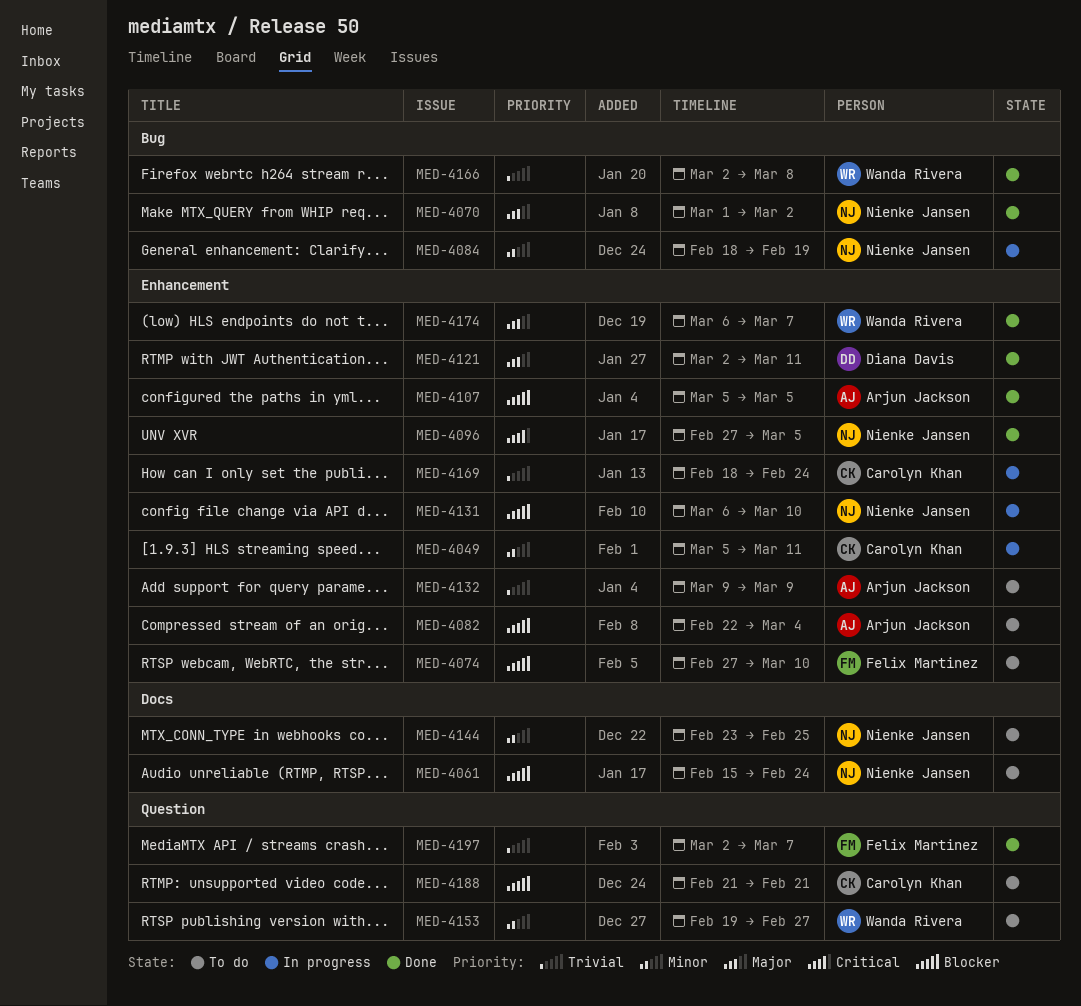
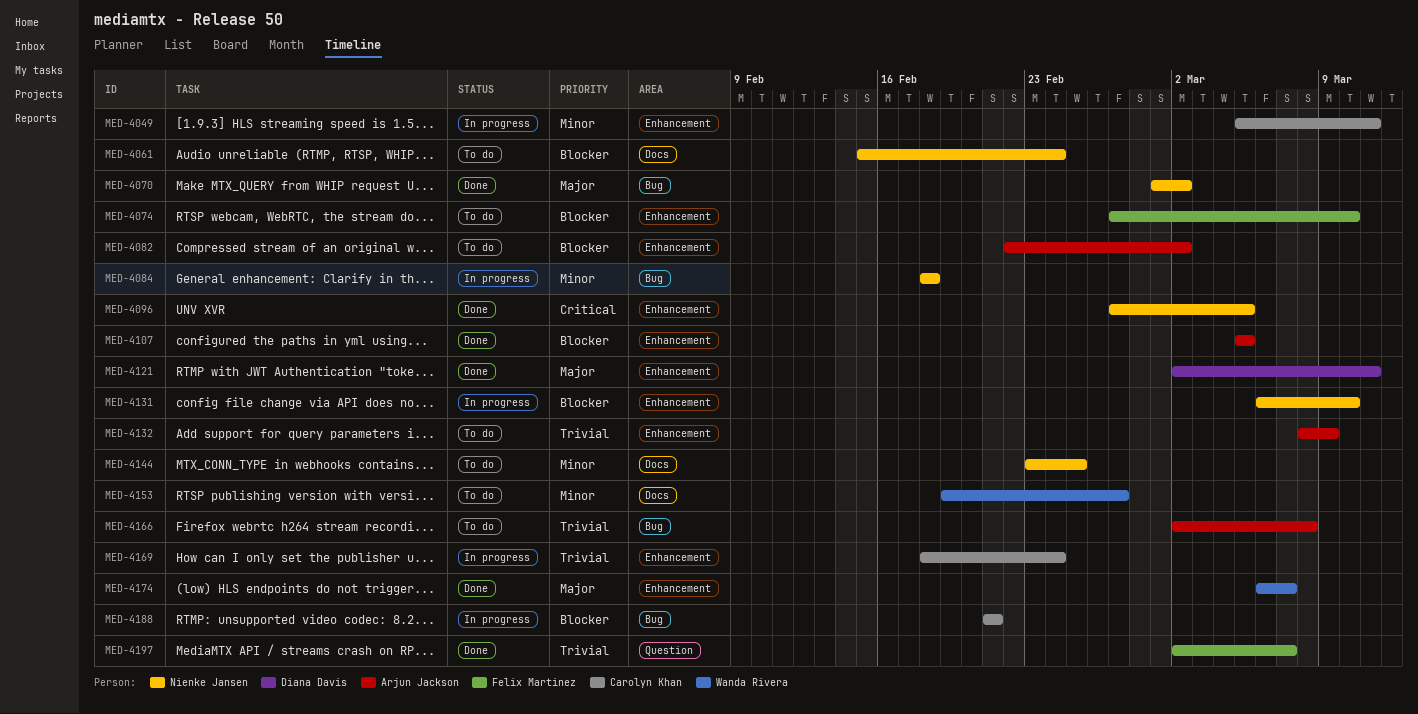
MED-4082, due: Mar 4 -> Mar 2
MED-4084, due: Feb 19 -> Feb 18
MED-4132, start: Mar 9 -> Mar 8
MED-4153, label: Question -> Docs
MED-4166, status: Done -> To do
MED-4166, owner: Wanda Rivera -> Arjun Jackson
MED-4188, status: To do -> In progress
MED-4188, label: Question -> Bug

